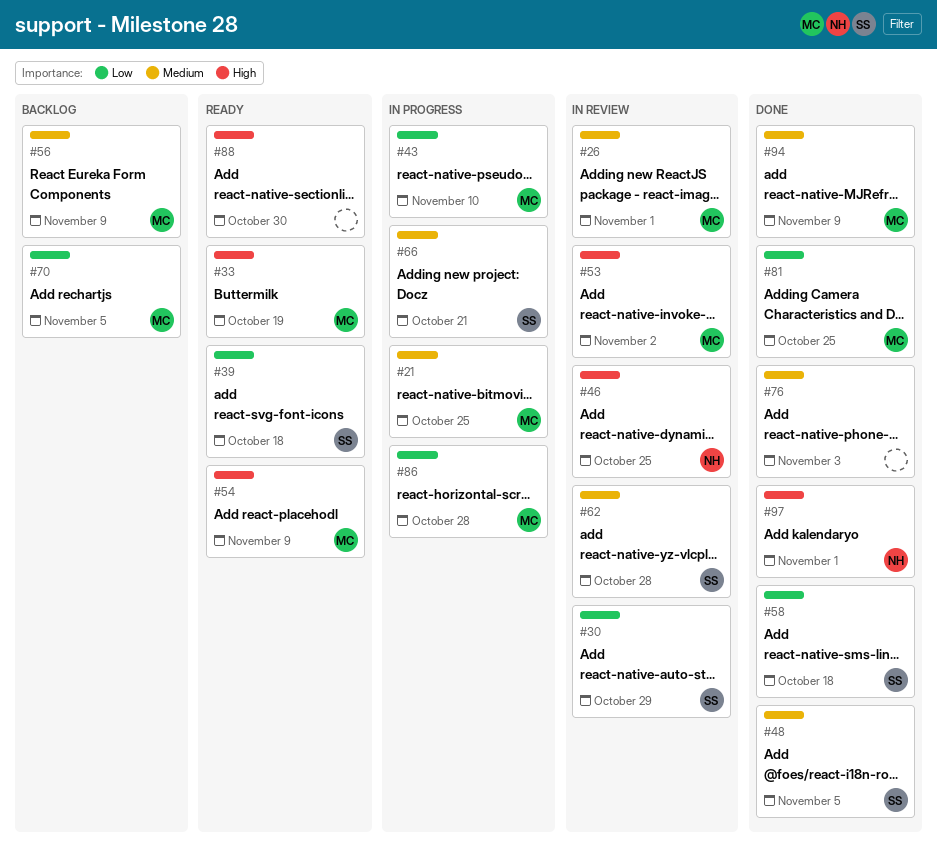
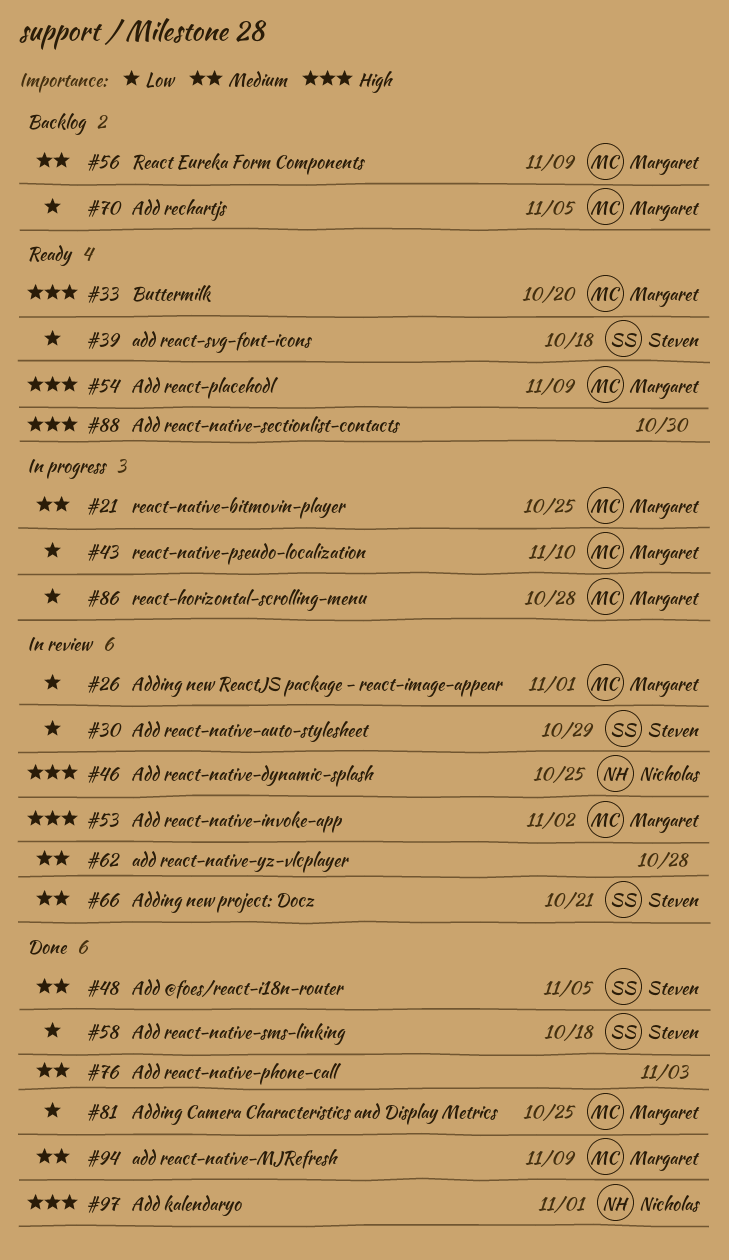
#26, priority: Medium -> Low
#33, due: Oct 19 -> Oct 20
#62, owner: Steven -> none
#66, status: In progress -> In review

